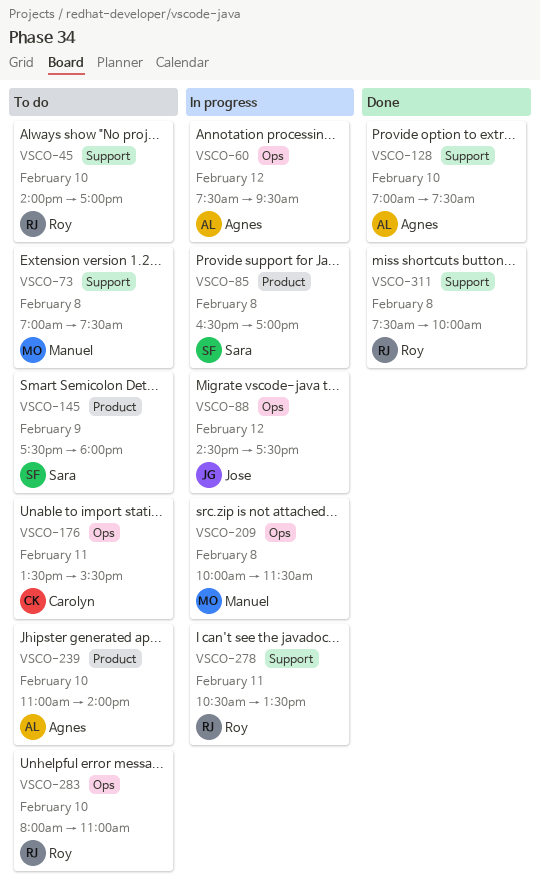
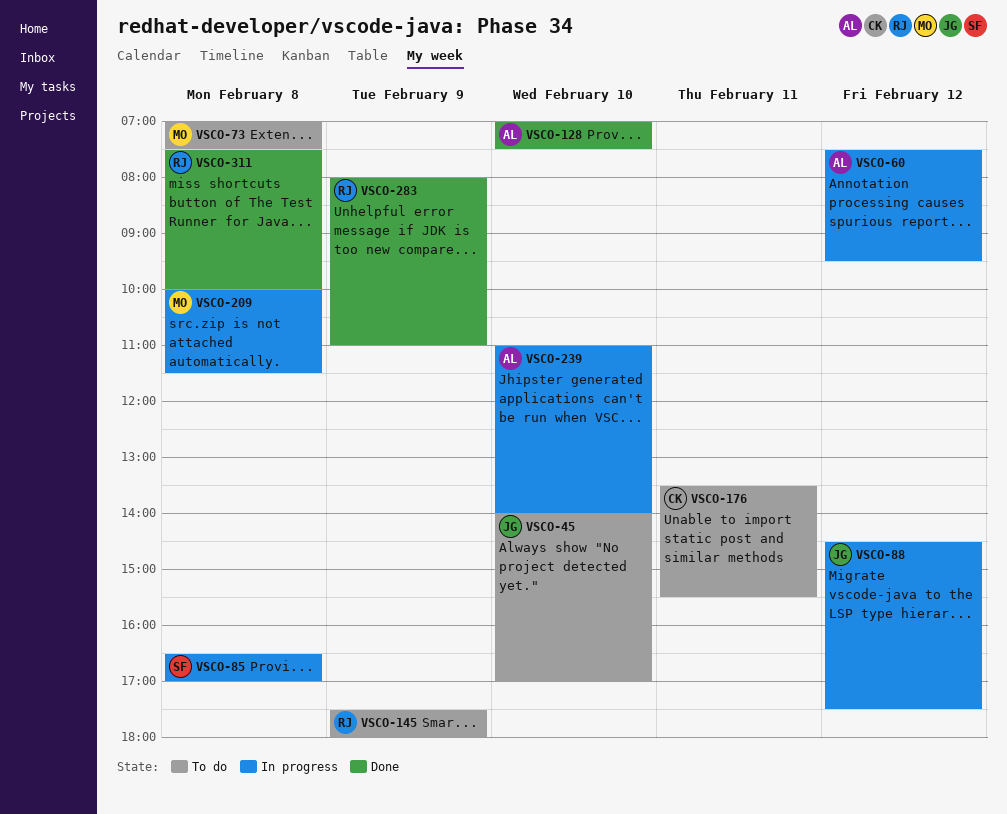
VSCO-45, owner: Roy -> Jose
VSCO-145, owner: Sara -> Roy
VSCO-239, status: To do -> In progress
VSCO-278: present -> none
VSCO-283, status: To do -> Done
VSCO-283, day: Feb 10 -> Feb 9

